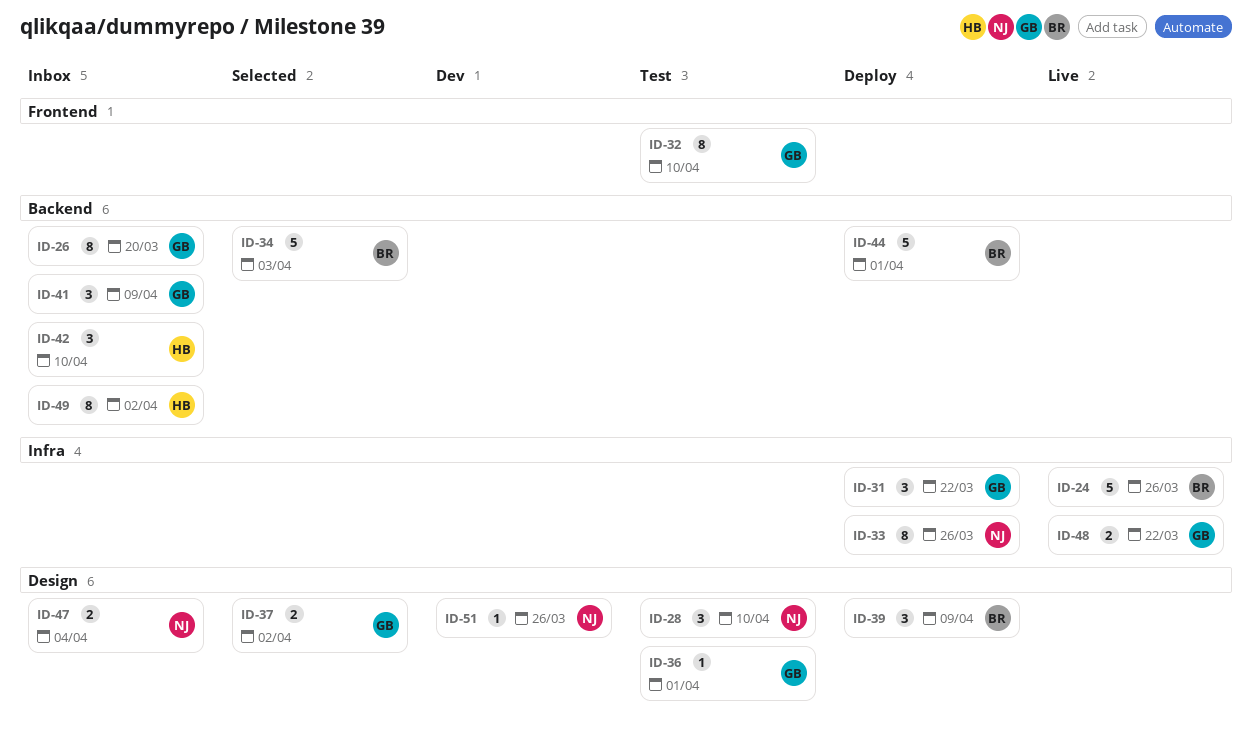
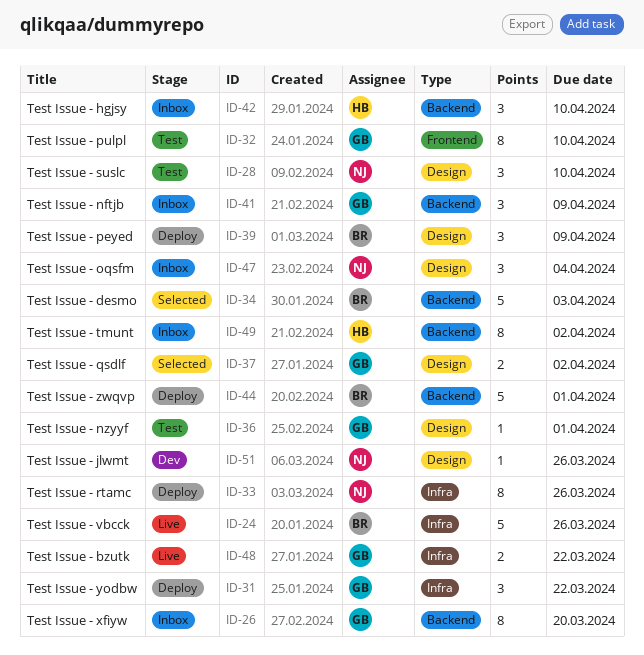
ID-47, estimate: 2 -> 3

